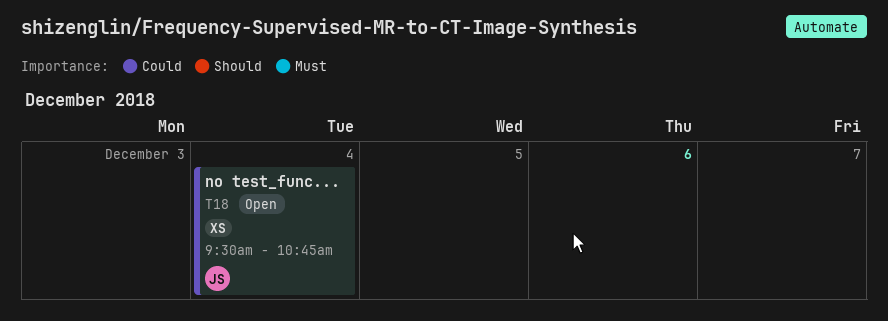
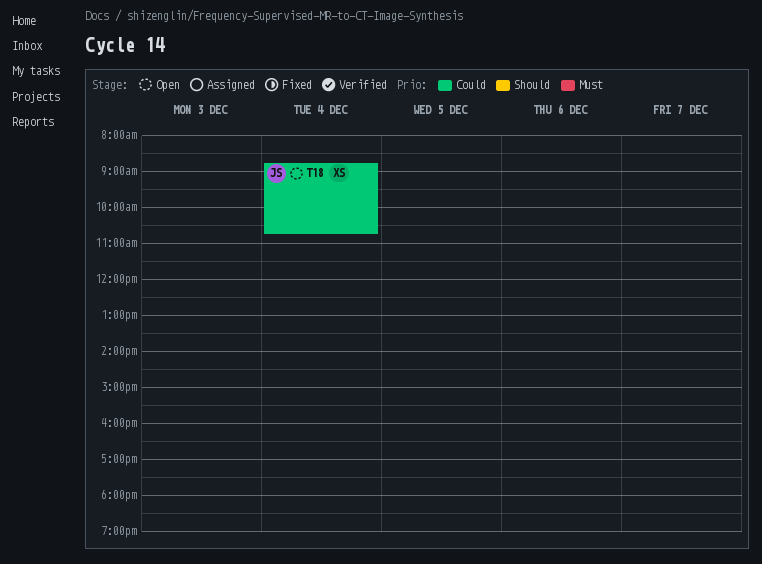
T18, begins: 09:30 -> 08:45

